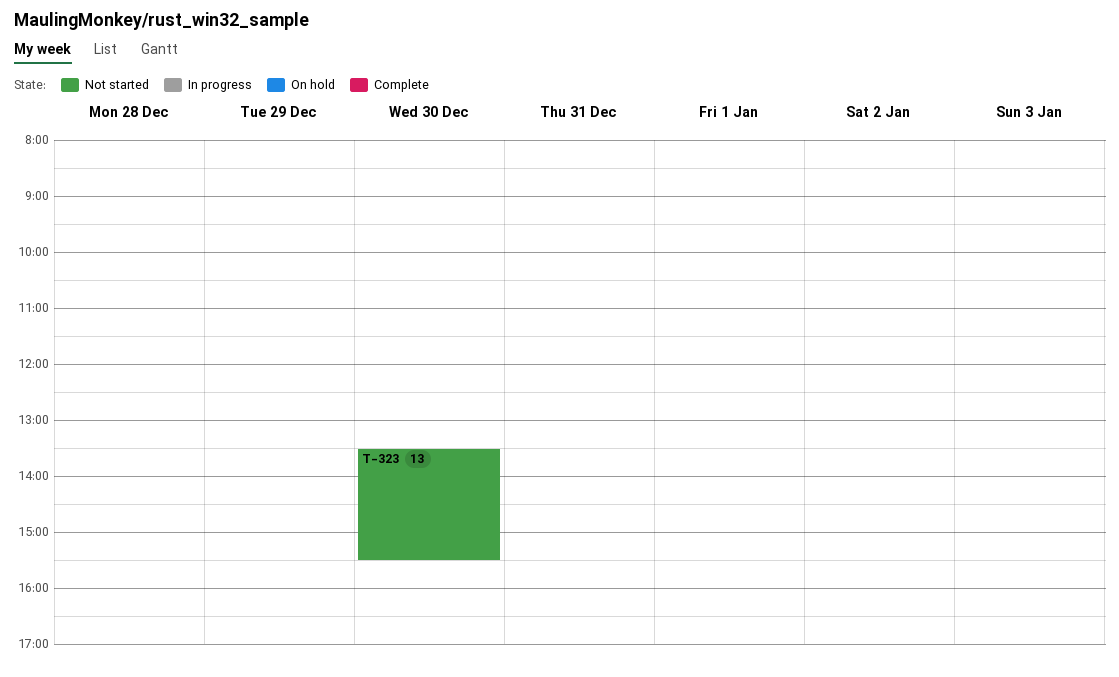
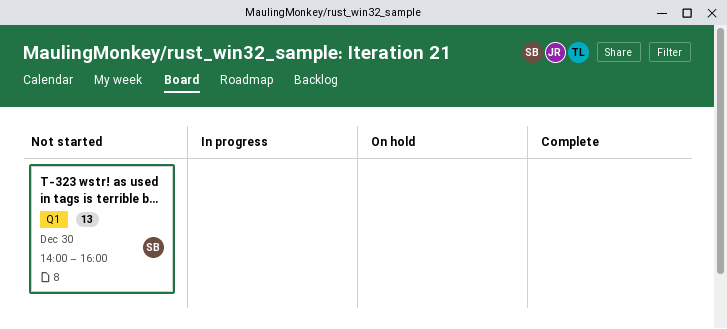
T-323, begins: 13:30 -> 14:00
T-323, ends: 15:30 -> 16:00

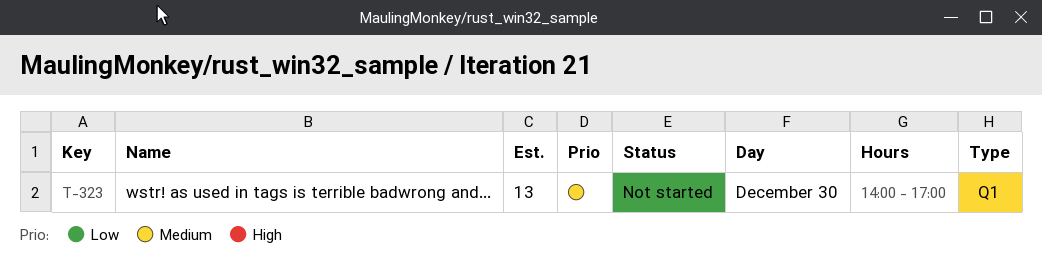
T-323, ends: 16:00 -> 17:00

